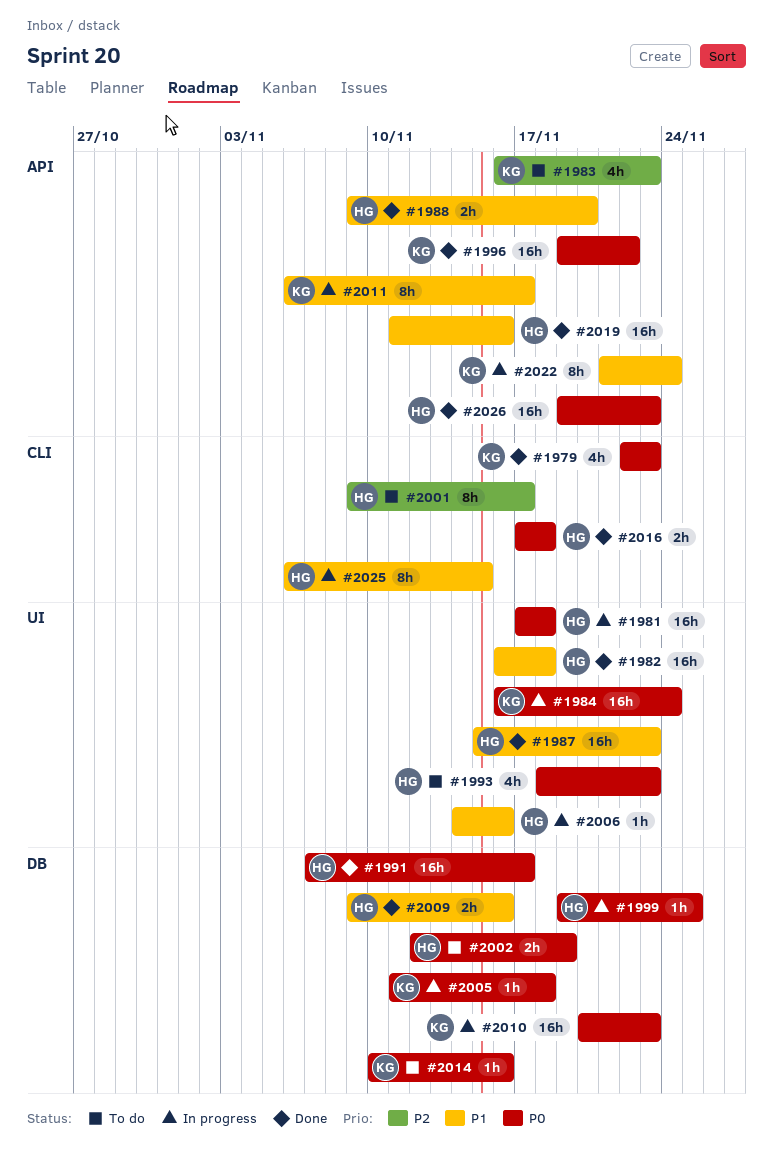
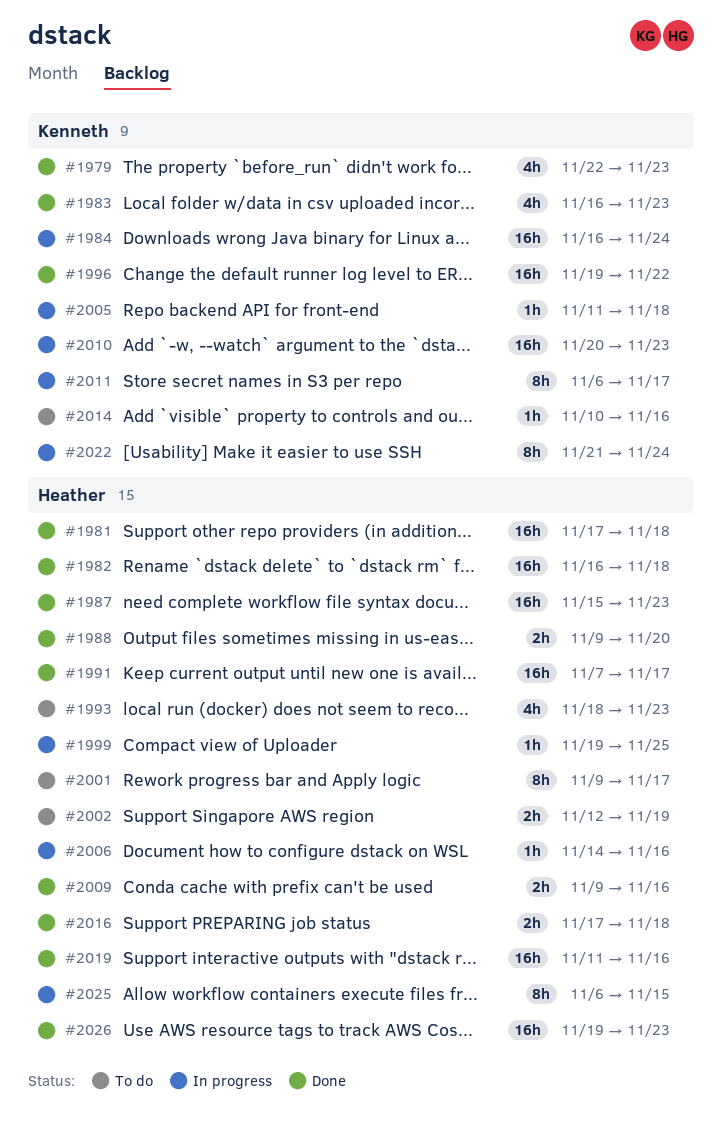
#1981, status: In progress -> Done
#1983, status: To do -> Done

